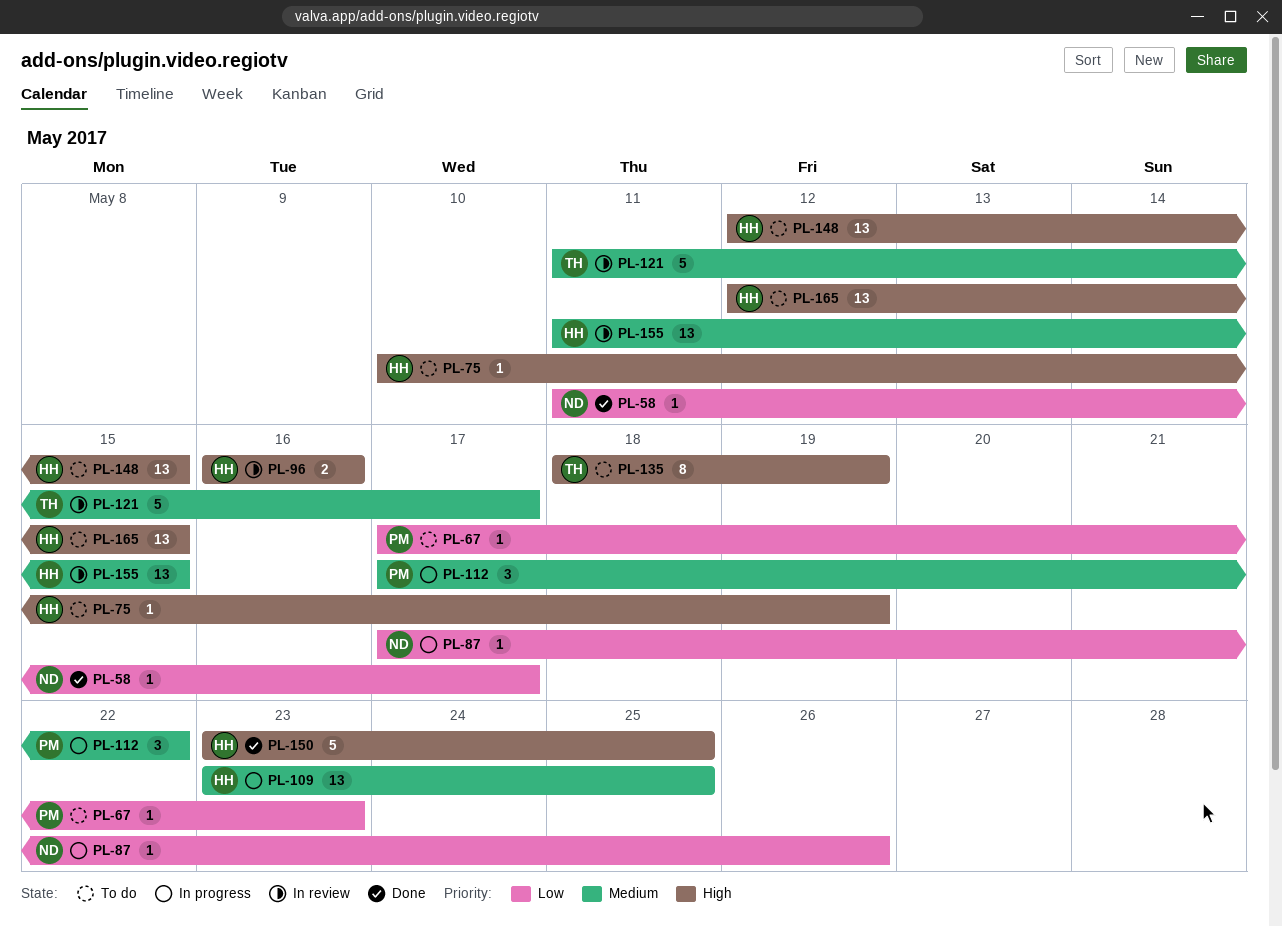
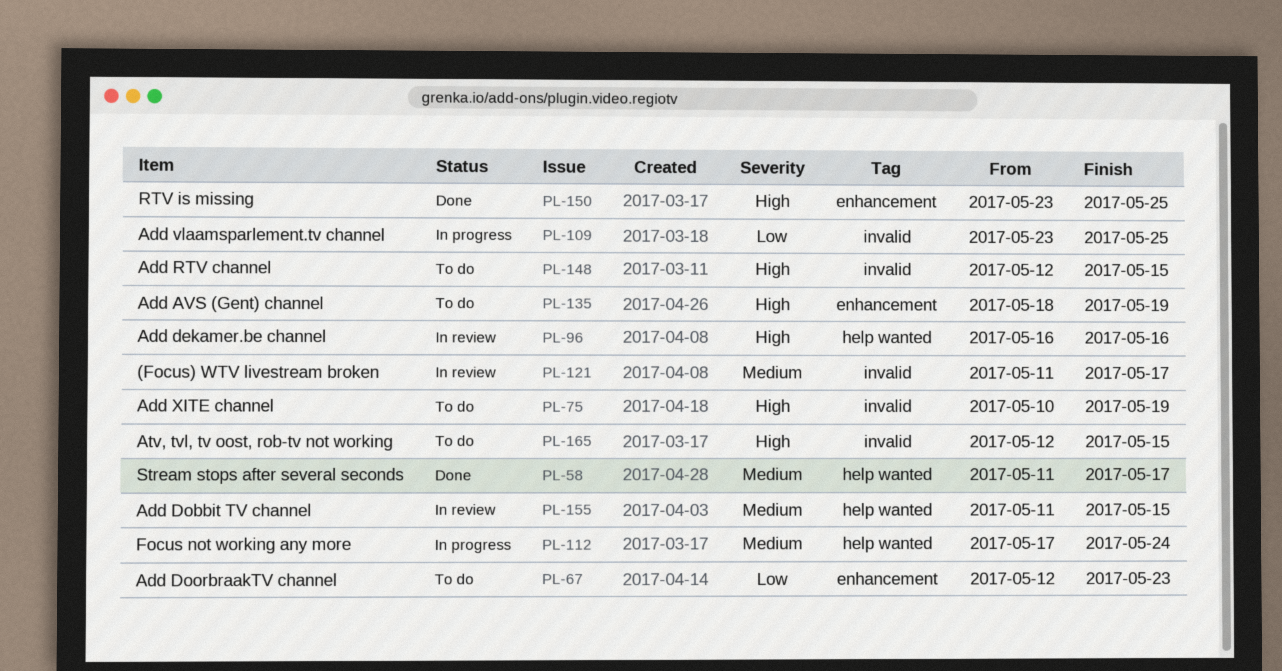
PL-58, priority: Low -> Medium
PL-67, start: May 17 -> May 12
PL-87: present -> none
PL-109, priority: Medium -> Low
PL-112, due: May 22 -> May 24

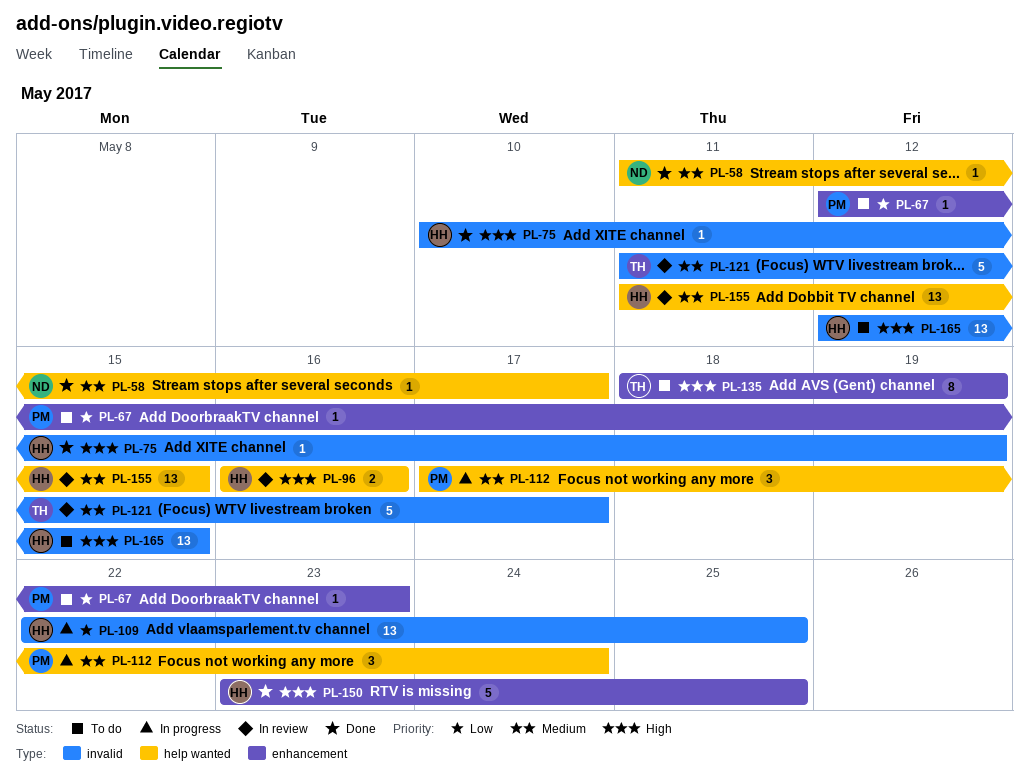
PL-75, status: To do -> Done
PL-109, start: May 23 -> May 22
PL-148: present -> none

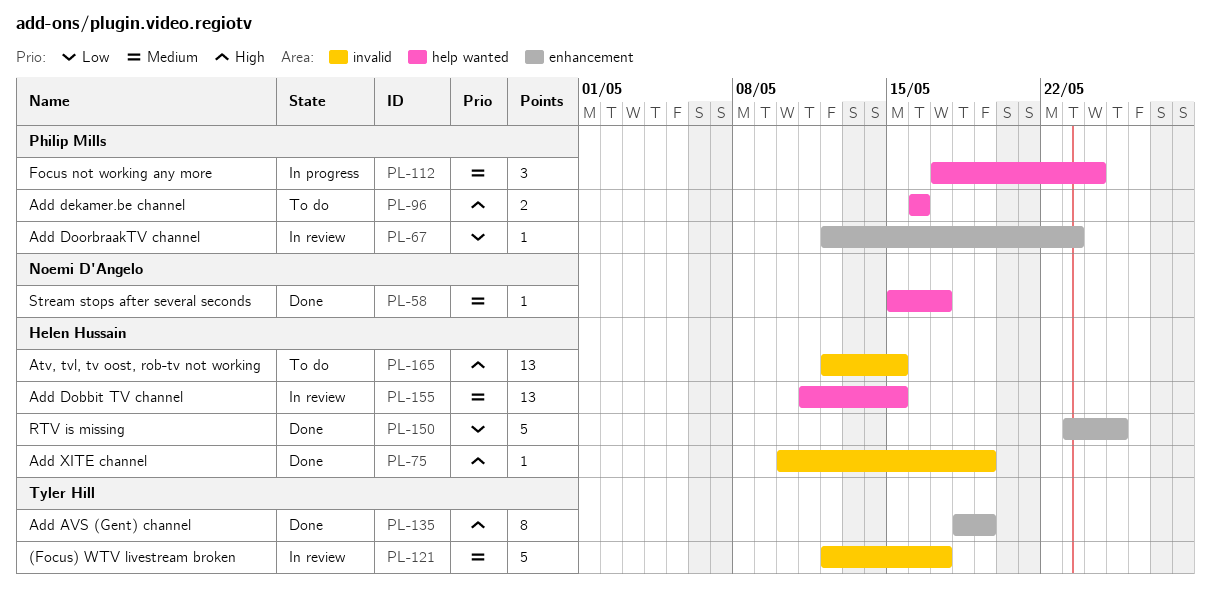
PL-58, start: May 11 -> May 15
PL-67, status: To do -> In review
PL-96, status: In review -> To do
PL-96, owner: Helen Hussain -> Philip Mills
PL-109: present -> none
PL-121, start: May 11 -> May 12
PL-135, status: To do -> Done
PL-150, priority: High -> Low

